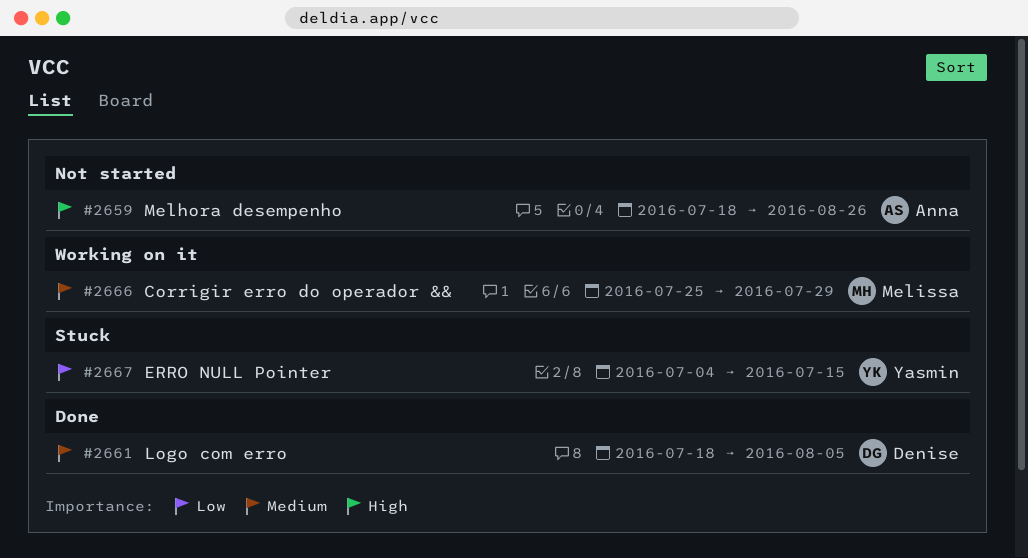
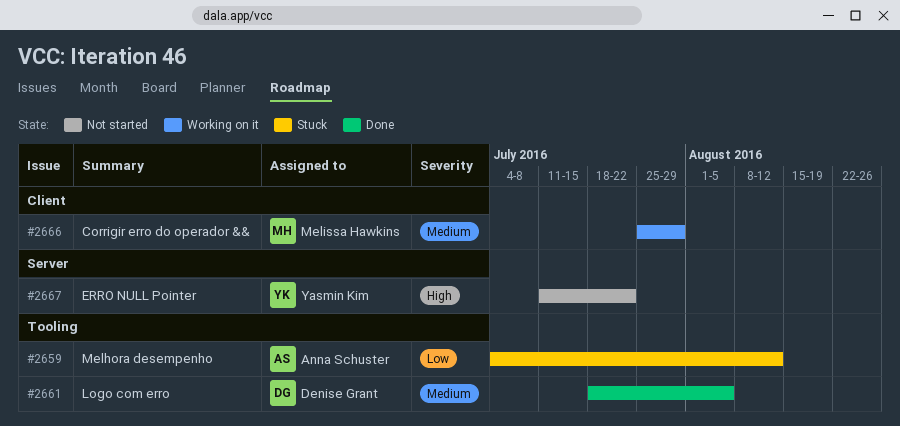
#2659, status: Not started -> Stuck
#2659, priority: High -> Low
#2659, start: Jul 18 -> Jul 4
#2659, due: Aug 26 -> Aug 12
#2667, status: Stuck -> Not started
#2667, priority: Low -> High
#2667, start: Jul 4 -> Jul 11
#2667, due: Jul 15 -> Jul 22

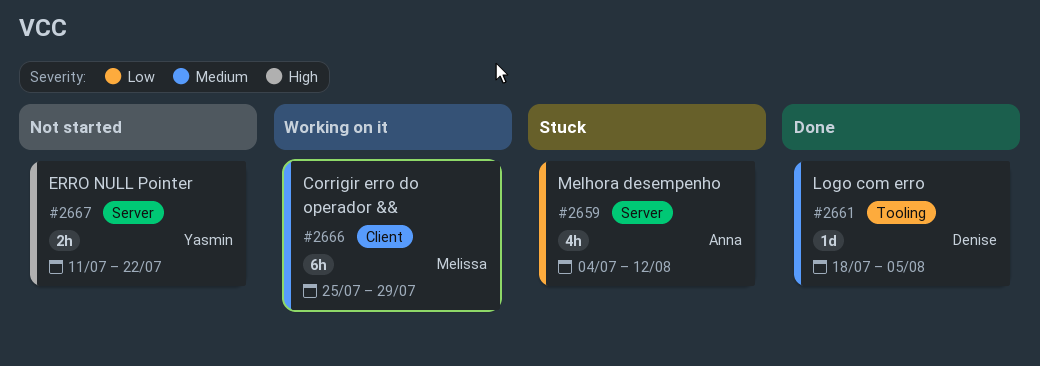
#2659, label: Tooling -> Server

